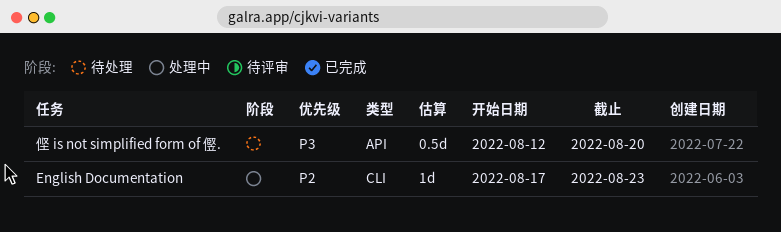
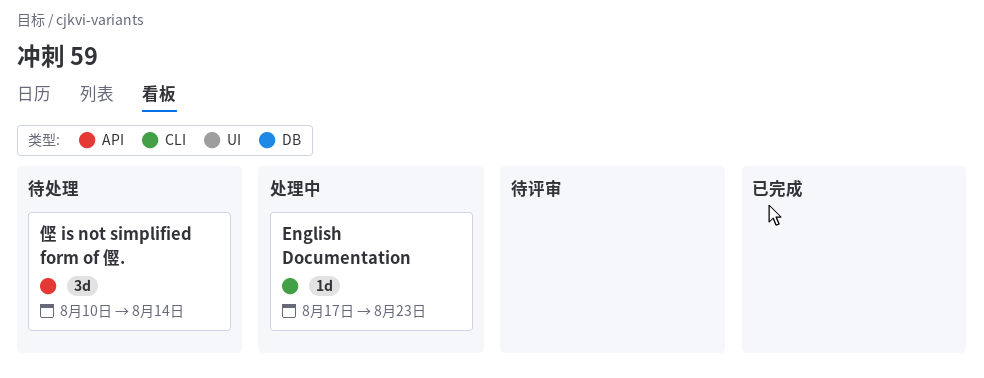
㑠 is not simplified form of 㒘., estimate: 0.5d -> 3d
㑠 is not simplified form of 㒘., start: Aug 12 -> Aug 10
㑠 is not simplified form of 㒘., due: Aug 20 -> Aug 14

